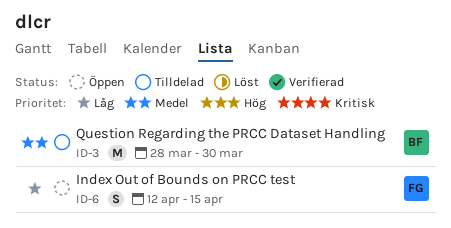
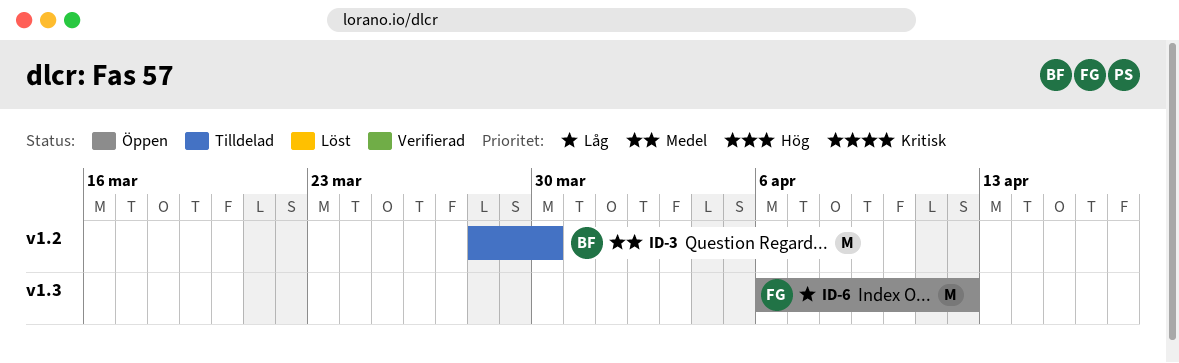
ID-6, estimate: S -> M
ID-6, start: Apr 12 -> Apr 6
ID-6, due: Apr 15 -> Apr 12

